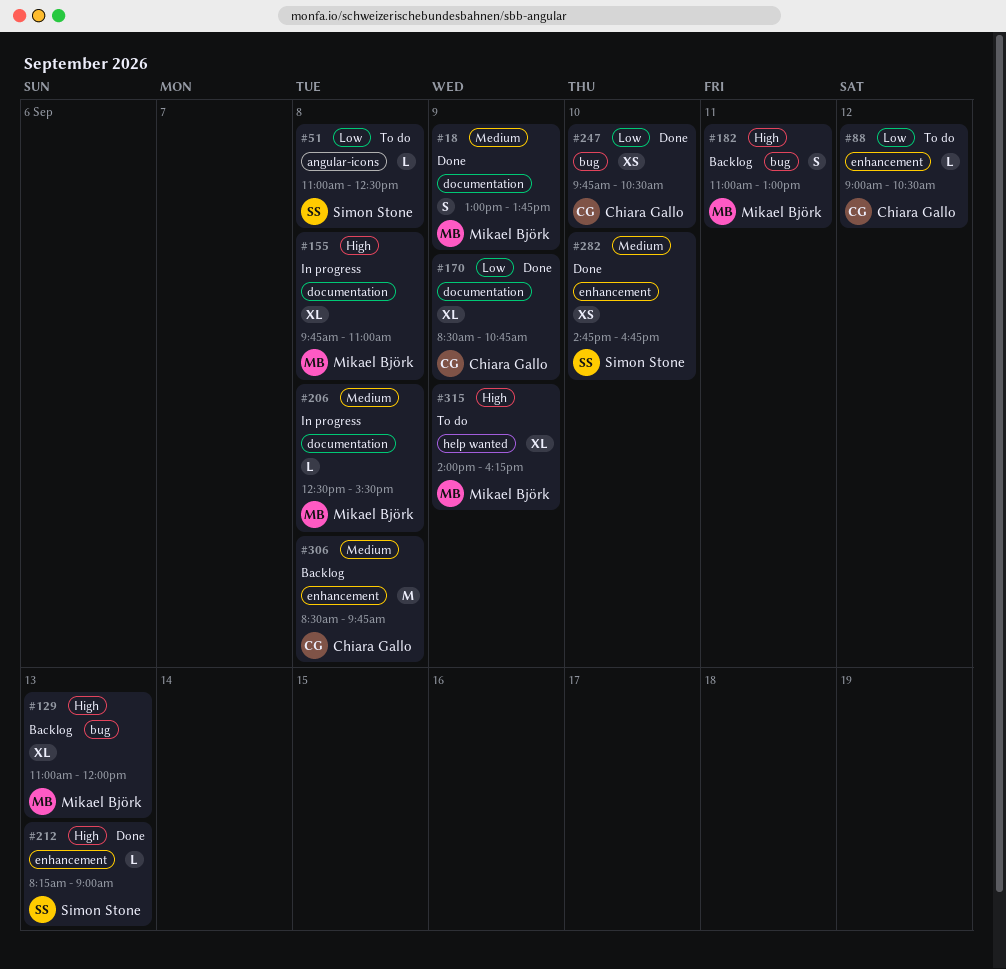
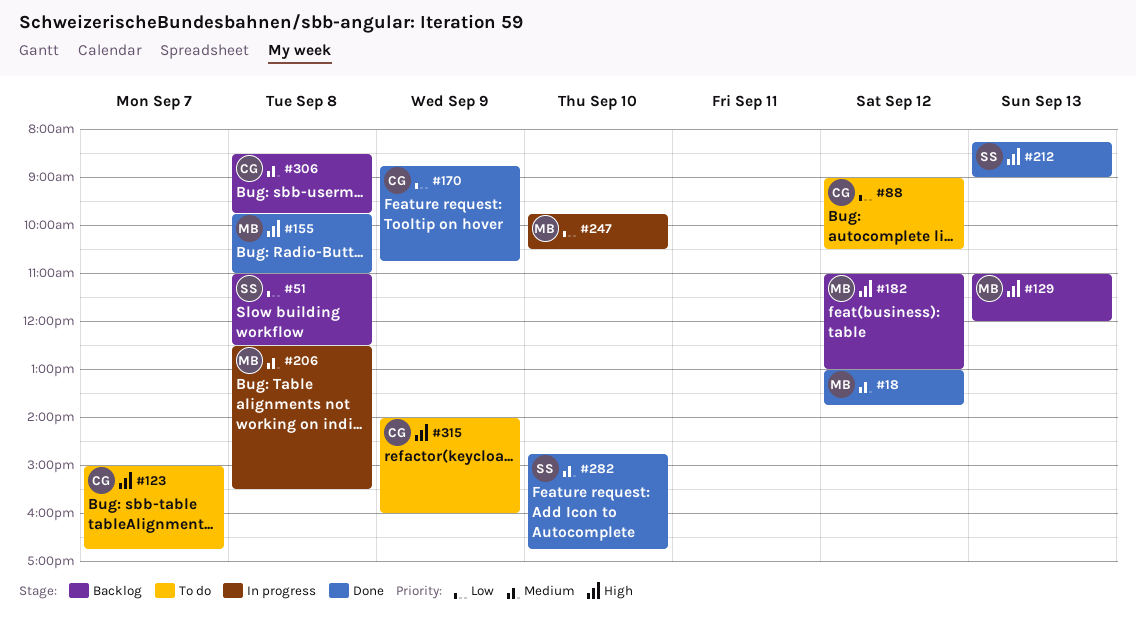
#18, day: Sep 9 -> Sep 12
#51, status: To do -> Backlog
#123: none -> present
#155, status: In progress -> Done
#170, begins: 08:30 -> 08:45
#182, day: Sep 11 -> Sep 12
#247, status: Done -> In progress
#247, owner: Chiara Gallo -> Mikael Björk
#315, owner: Mikael Björk -> Chiara Gallo
#315, ends: 16:15 -> 16:00

